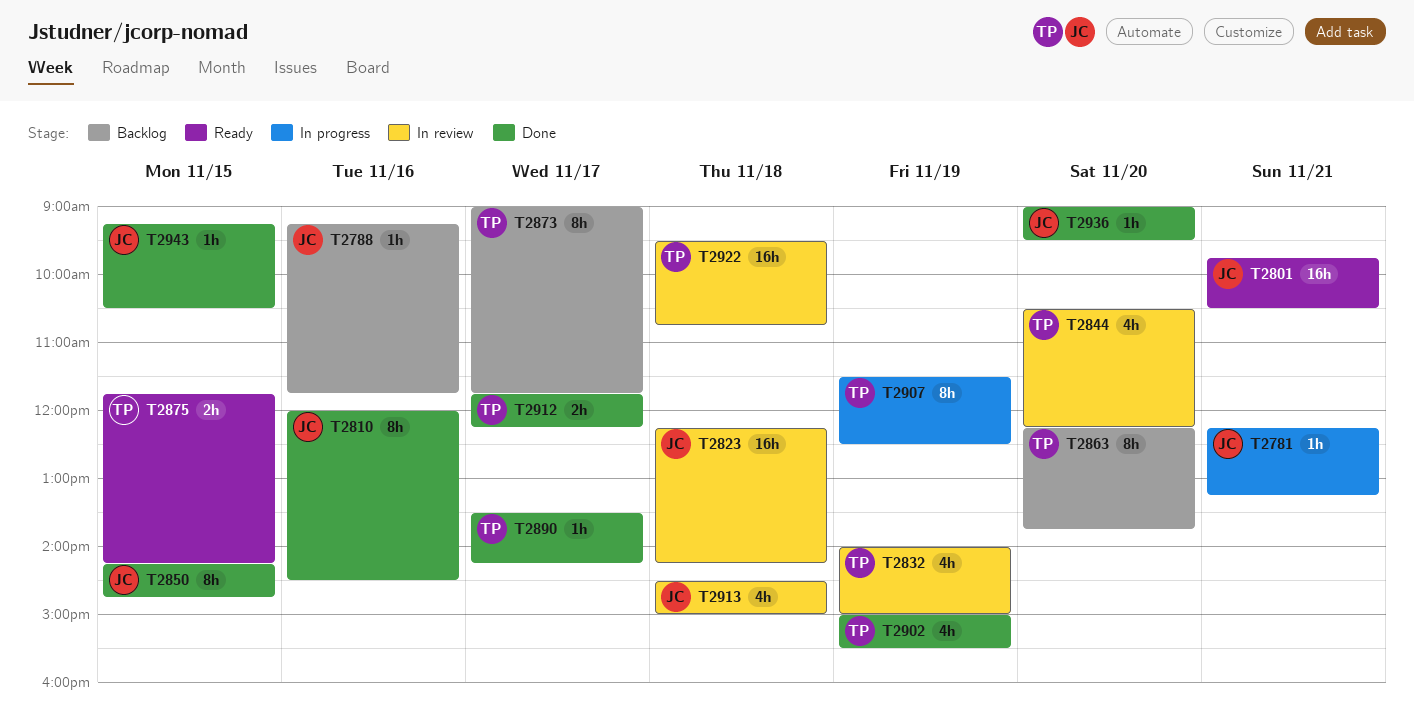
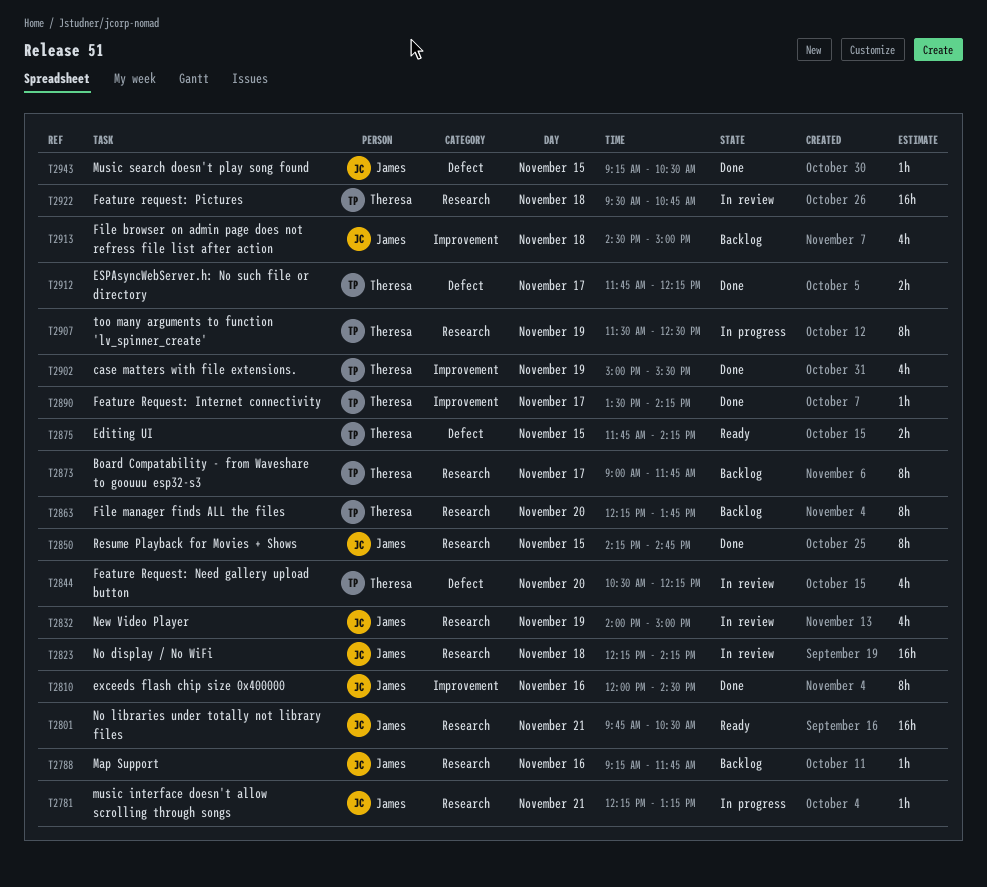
T2832, owner: Theresa -> James
T2913, status: In review -> Backlog
T2936: present -> none

